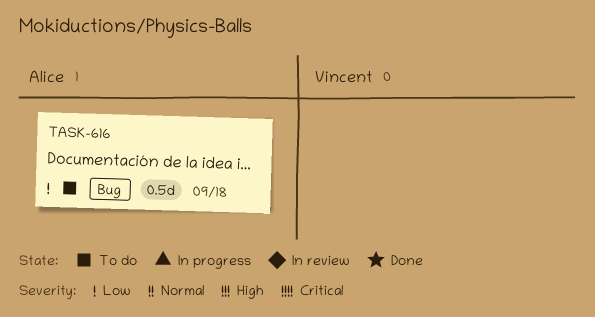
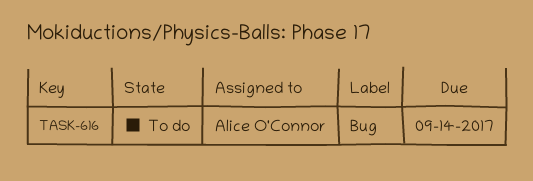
TASK-616, due: Sep 18 -> Sep 14

